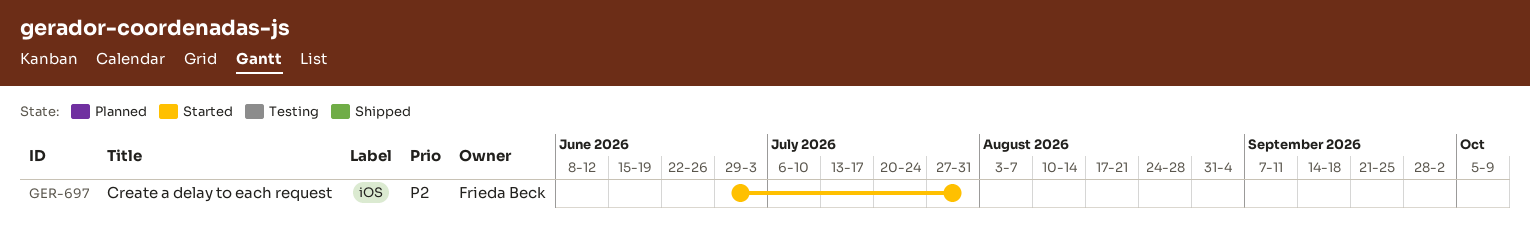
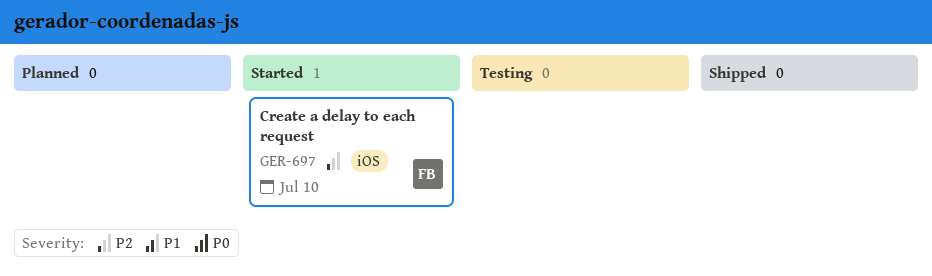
GER-697, due: Jul 31 -> Jul 10

